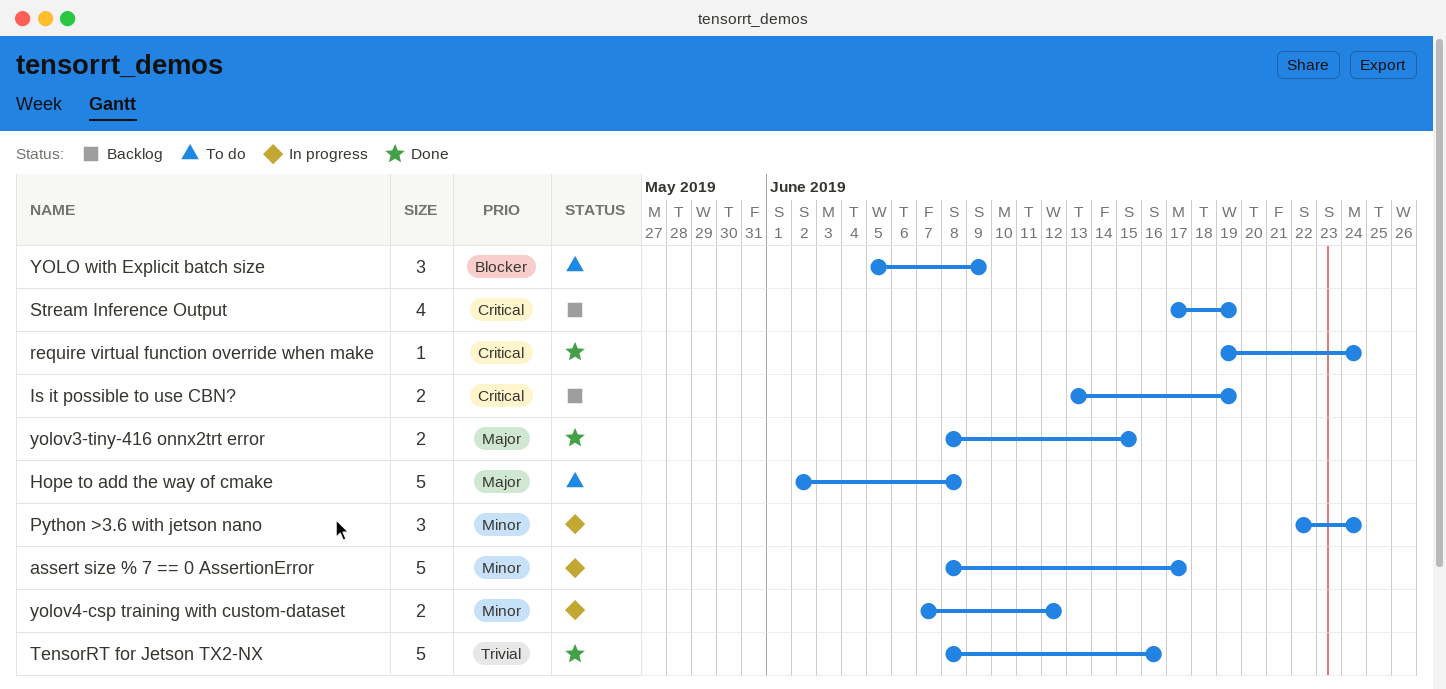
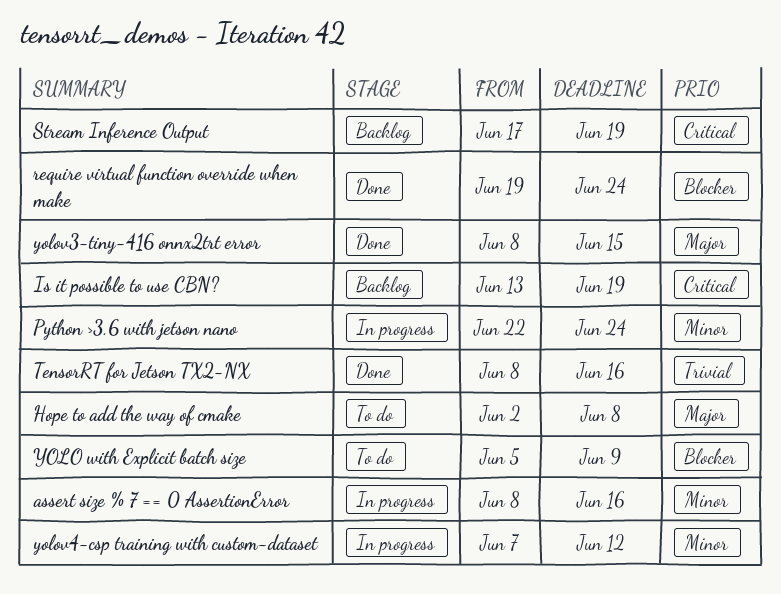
assert size % 7 == 0 AssertionError, due: Jun 17 -> Jun 16
require virtual function override when make, priority: Critical -> Blocker

